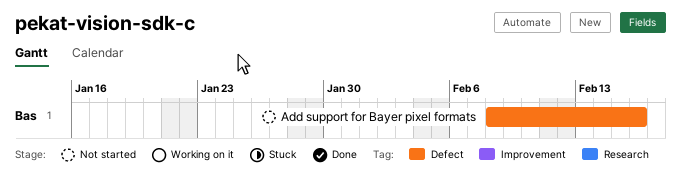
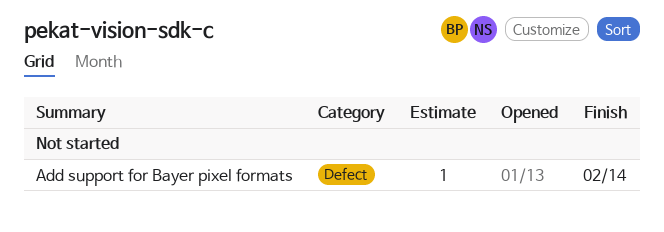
Add support for Bayer pixel formats, due: Feb 16 -> Feb 14

